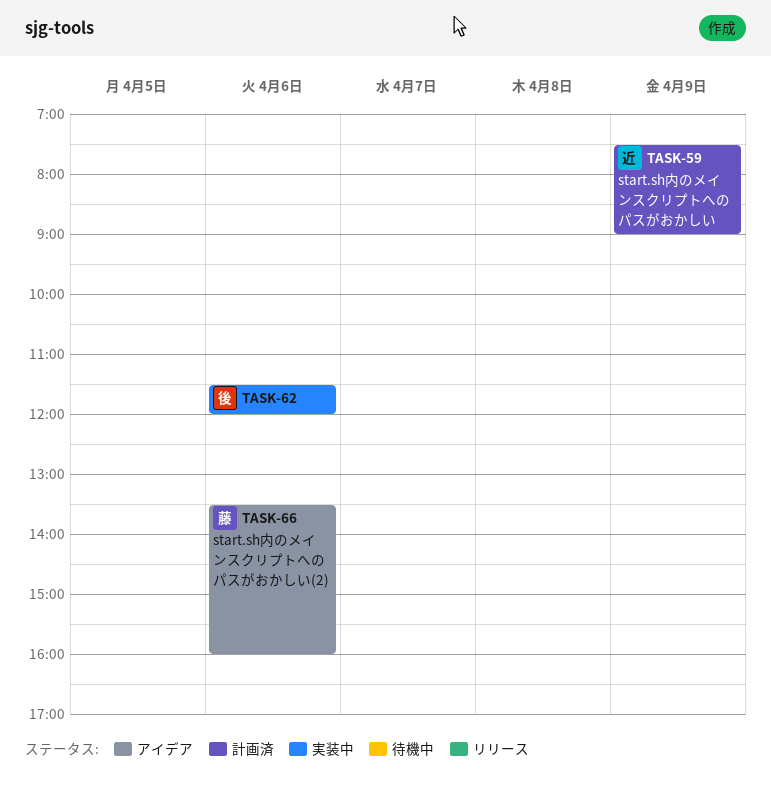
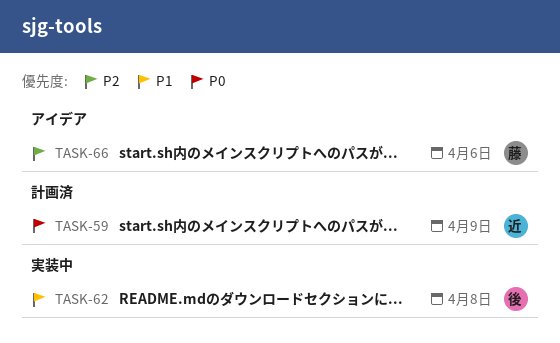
TASK-62, day: Apr 6 -> Apr 8

